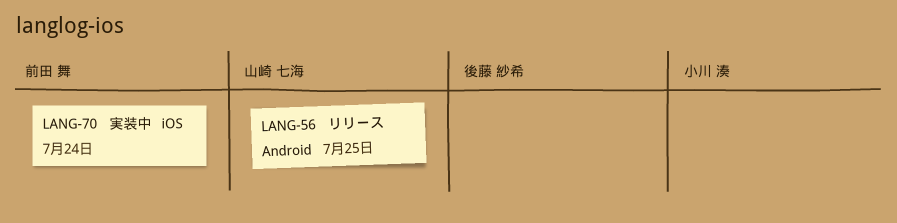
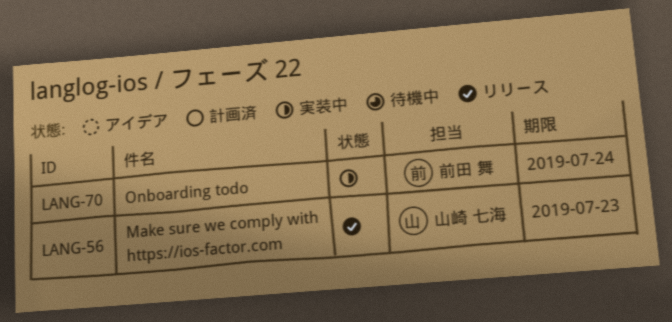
LANG-56, due: Jul 25 -> Jul 23

